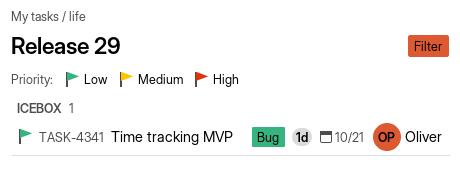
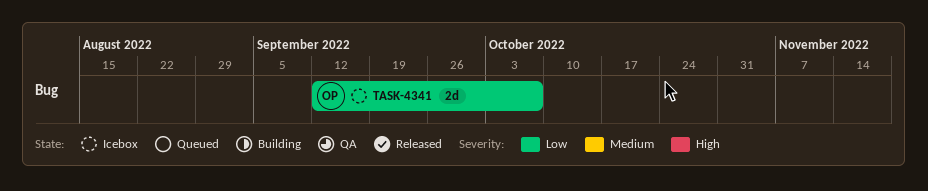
TASK-4341, estimate: 1d -> 2d
TASK-4341, due: Oct 21 -> Oct 7

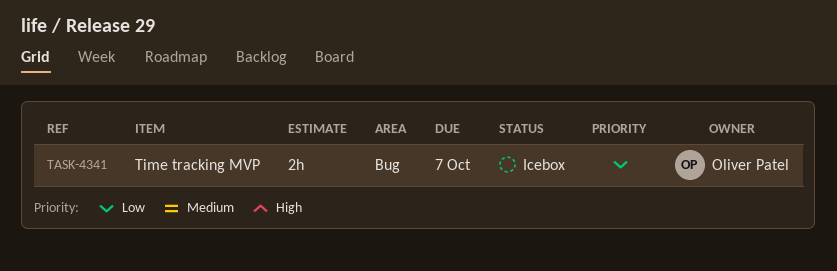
TASK-4341, estimate: 2d -> 2h

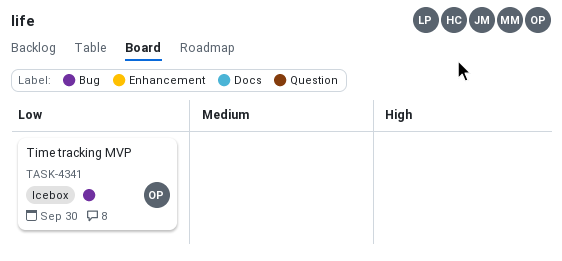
TASK-4341, due: Oct 7 -> Sep 30

